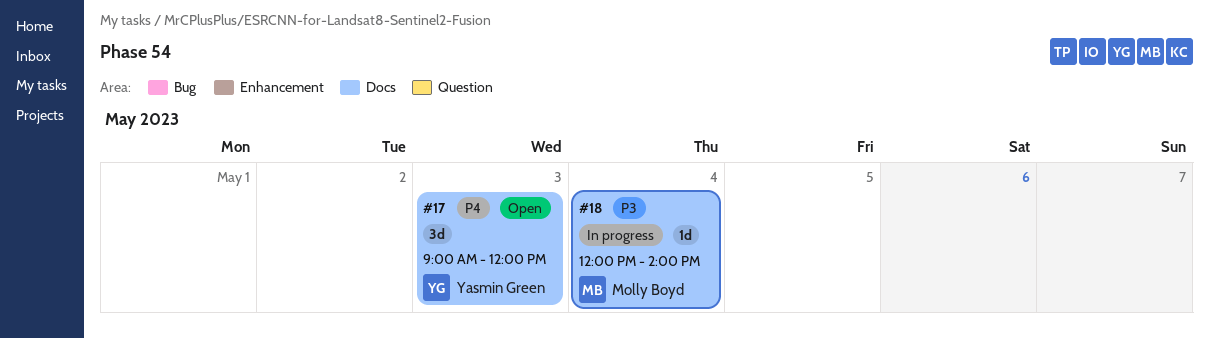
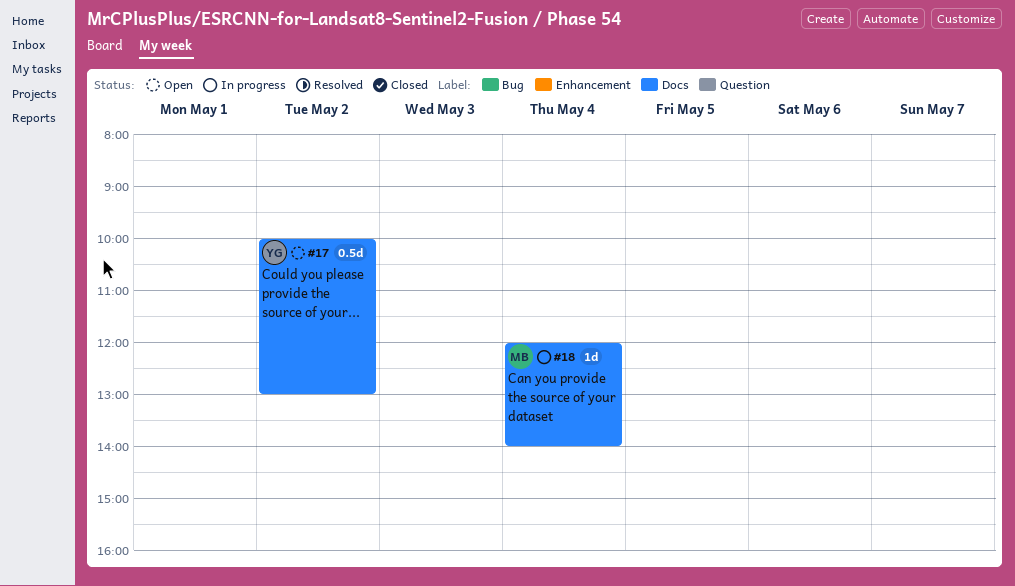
#17, estimate: 3d -> 0.5d
#17, day: May 3 -> May 2
#17, begins: 09:00 -> 10:00
#17, ends: 12:00 -> 13:00

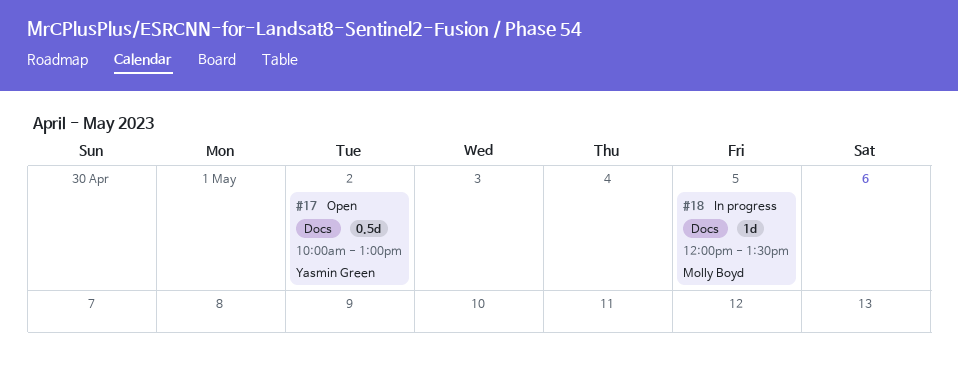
#18, day: May 4 -> May 5
#18, ends: 14:00 -> 13:30

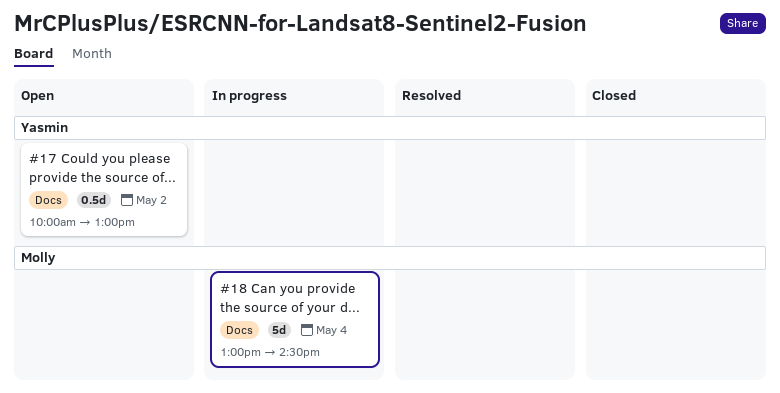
#18, estimate: 1d -> 5d
#18, day: May 5 -> May 4
#18, begins: 12:00 -> 13:00
#18, ends: 13:30 -> 14:30

